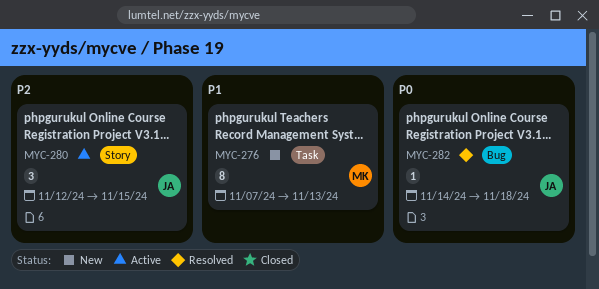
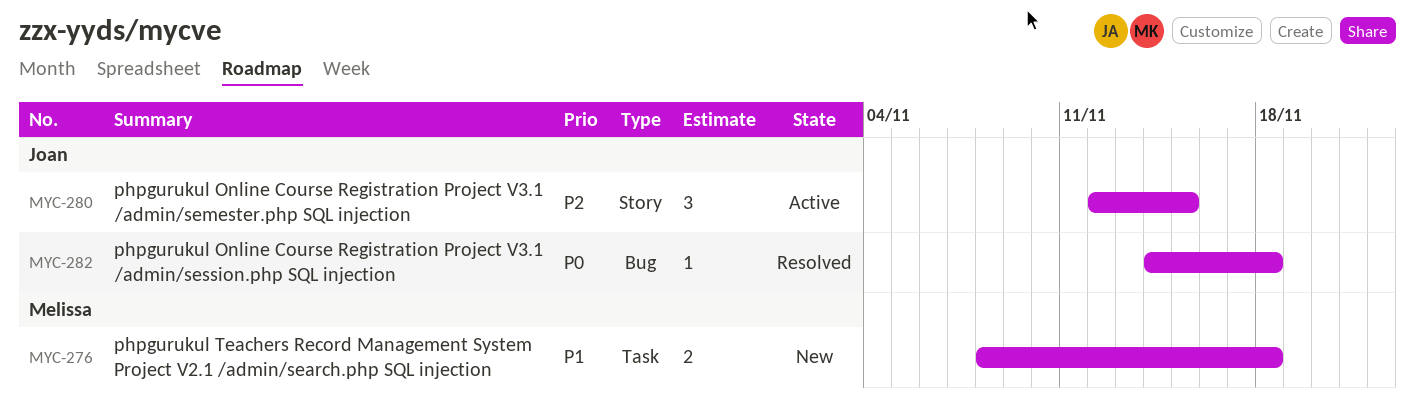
MYC-276, estimate: 8 -> 2
MYC-276, start: Nov 7 -> Nov 8
MYC-276, due: Nov 13 -> Nov 18

